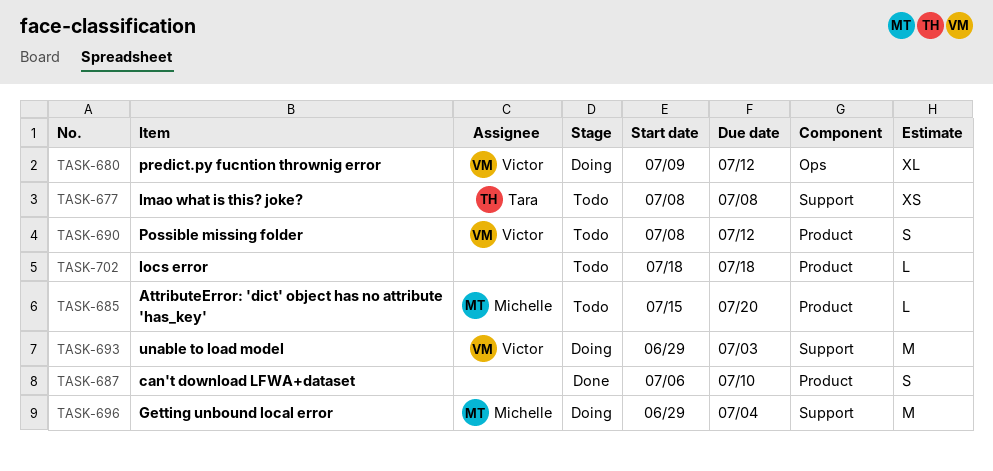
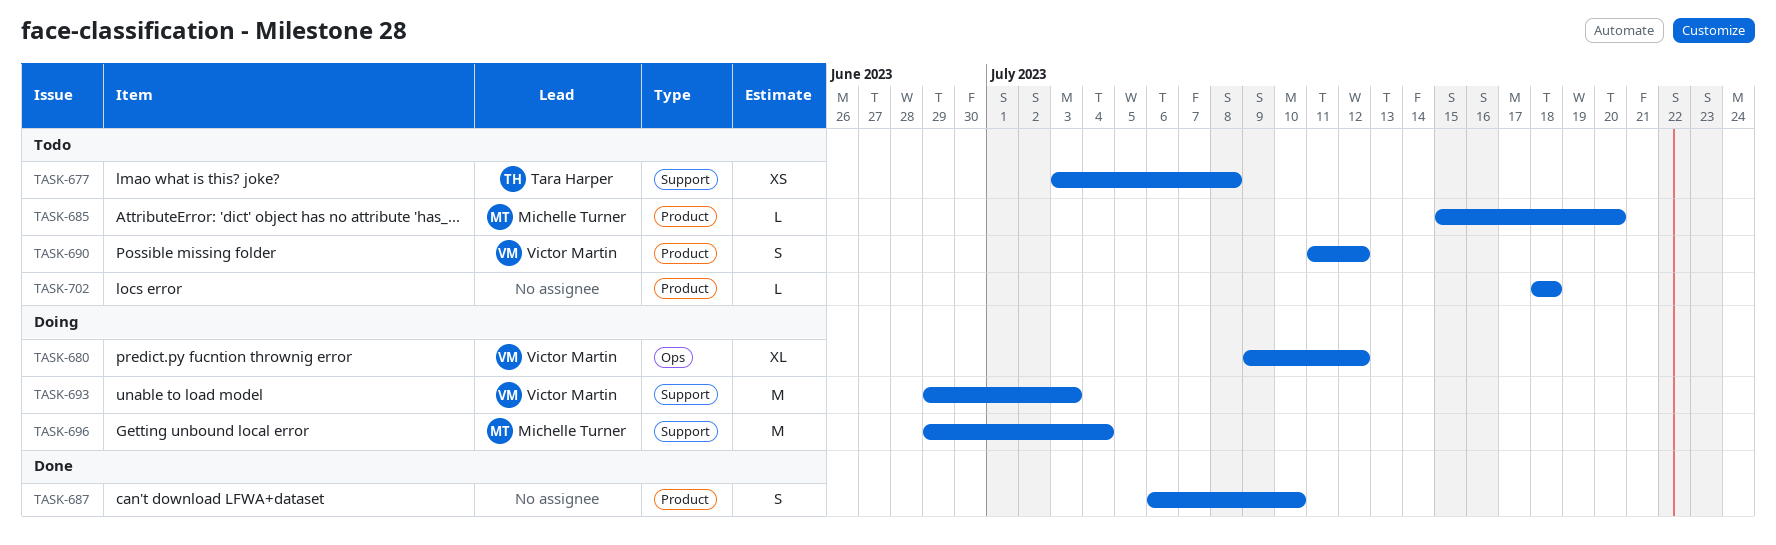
TASK-677, start: Jul 8 -> Jul 3
TASK-690, start: Jul 8 -> Jul 11

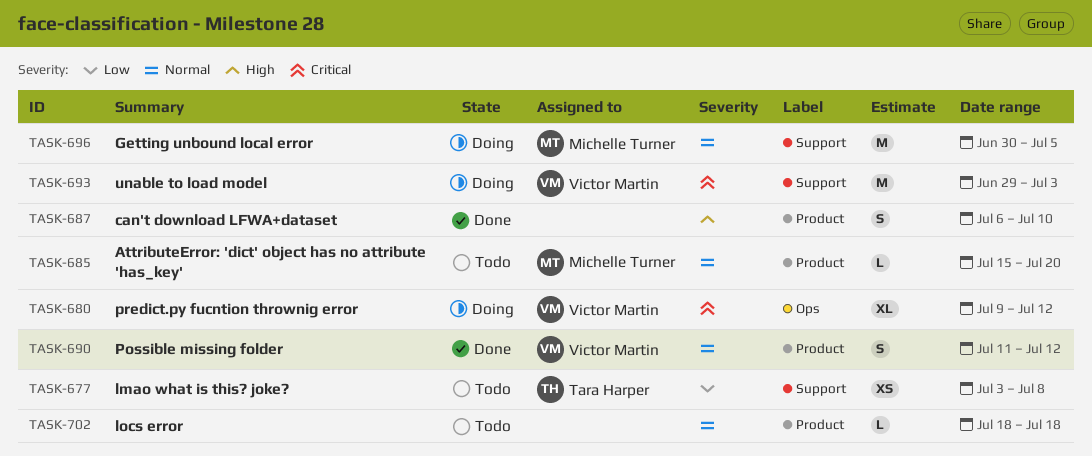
TASK-690, status: Todo -> Done
TASK-696, start: Jun 29 -> Jun 30
TASK-696, due: Jul 4 -> Jul 5

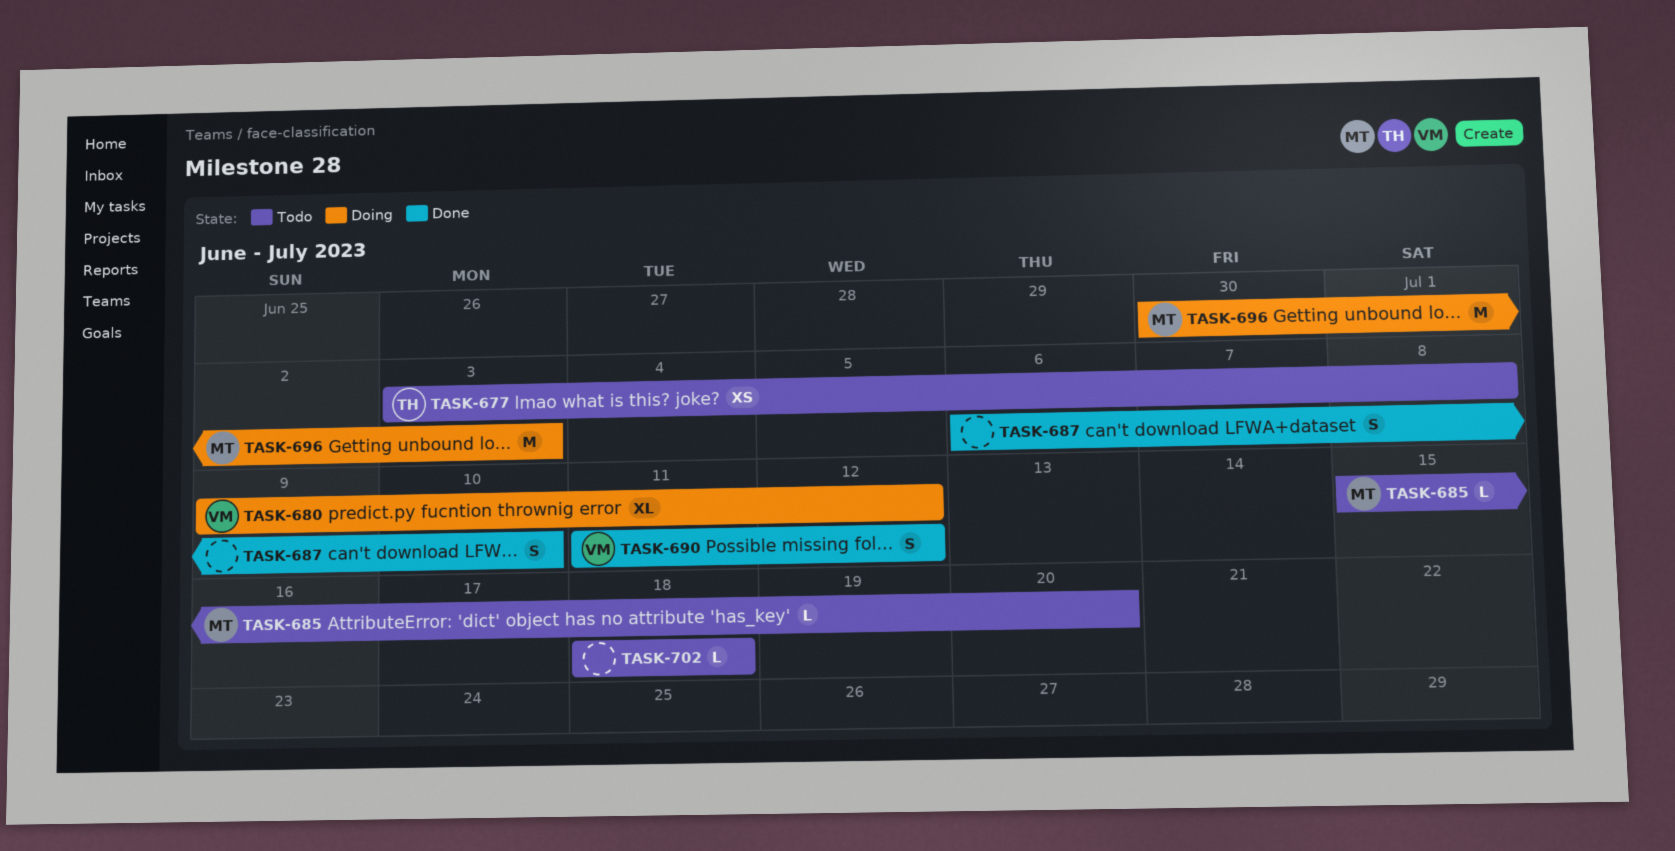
TASK-693: present -> none
TASK-696, due: Jul 5 -> Jul 3

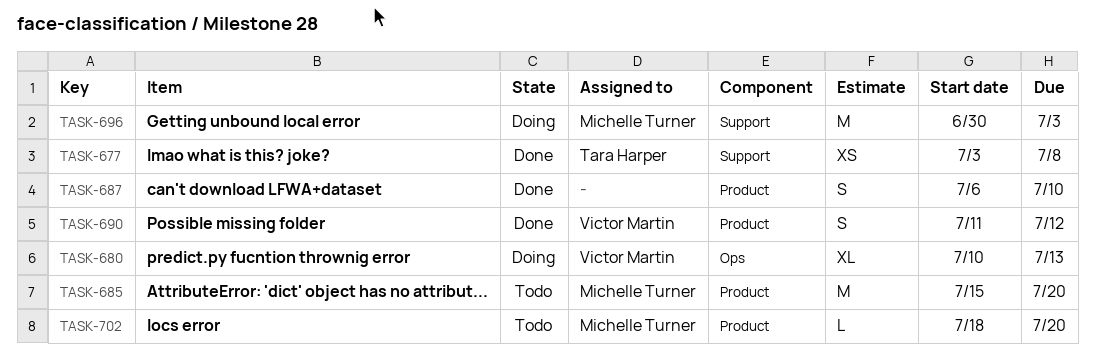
TASK-677, status: Todo -> Done
TASK-680, start: Jul 9 -> Jul 10
TASK-680, due: Jul 12 -> Jul 13
TASK-685, estimate: L -> M
TASK-702, owner: none -> Michelle Turner
TASK-702, due: Jul 18 -> Jul 20

